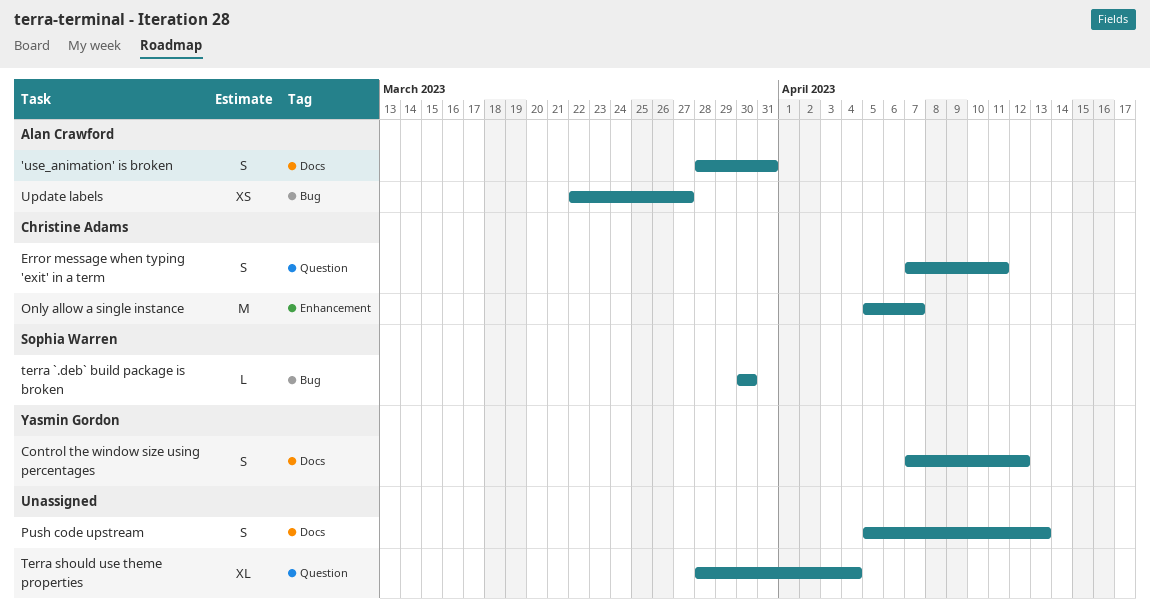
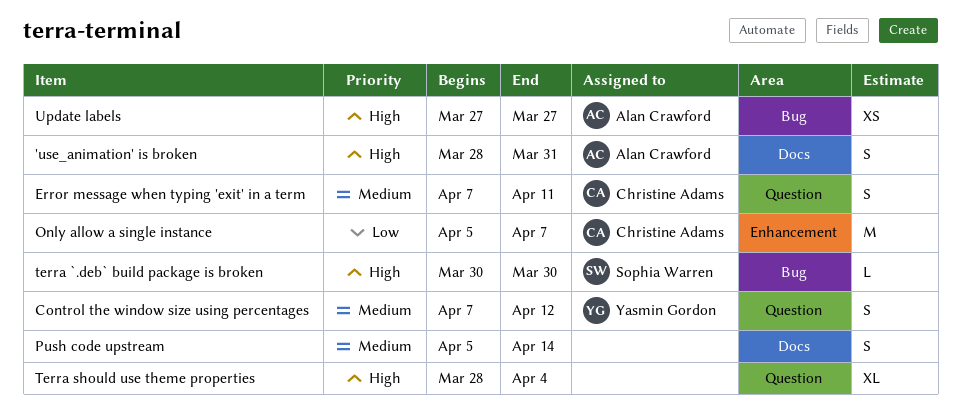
Control the window size using percentages, label: Docs -> Question
Push code upstream, due: Apr 13 -> Apr 14
Update labels, start: Mar 22 -> Mar 27

